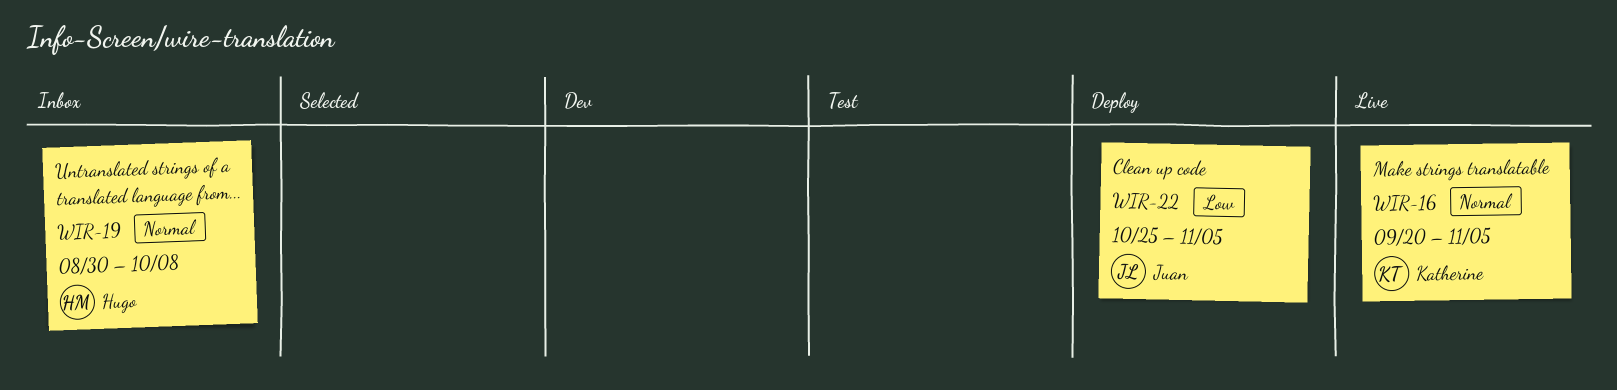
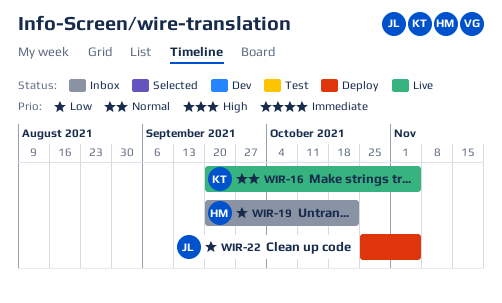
WIR-19, priority: Normal -> Low
WIR-19, start: Aug 30 -> Sep 20
WIR-19, due: Oct 8 -> Oct 22

